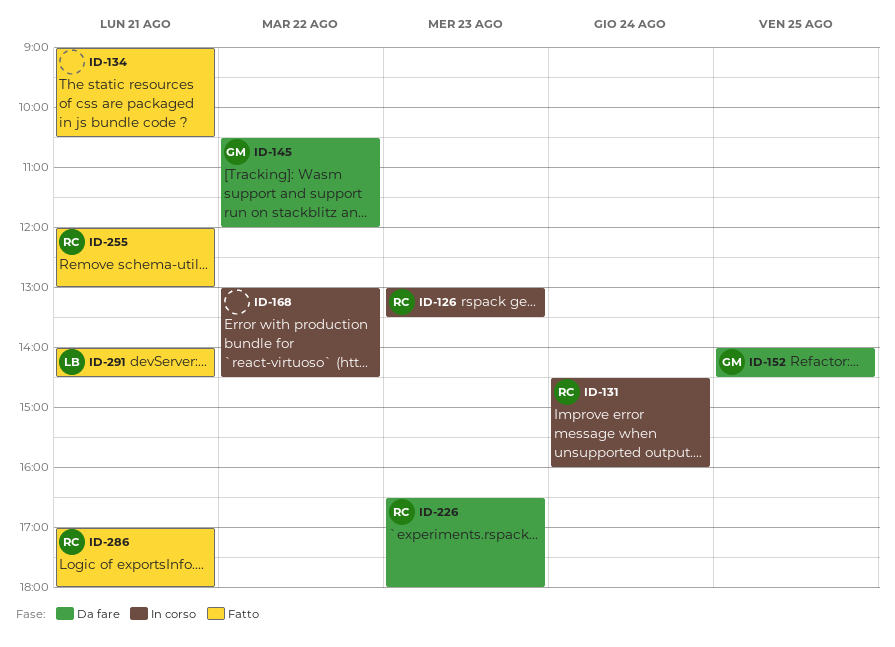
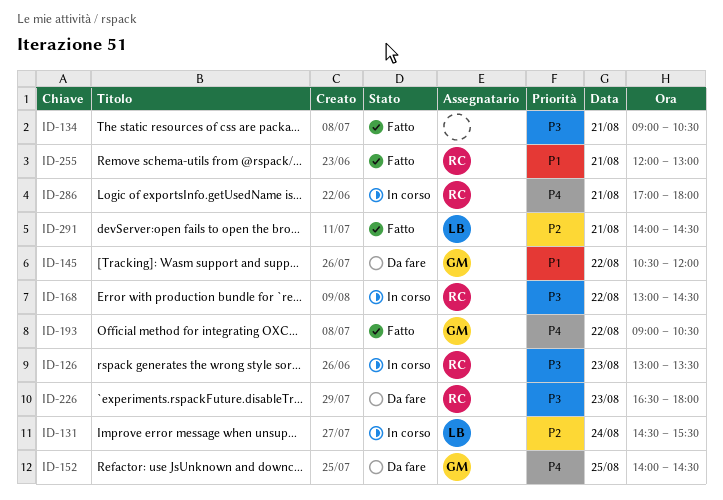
ID-131, owner: RC -> LB
ID-131, ends: 16:00 -> 15:30
ID-168, owner: none -> RC
ID-193: none -> present
ID-286, status: Fatto -> In corso

